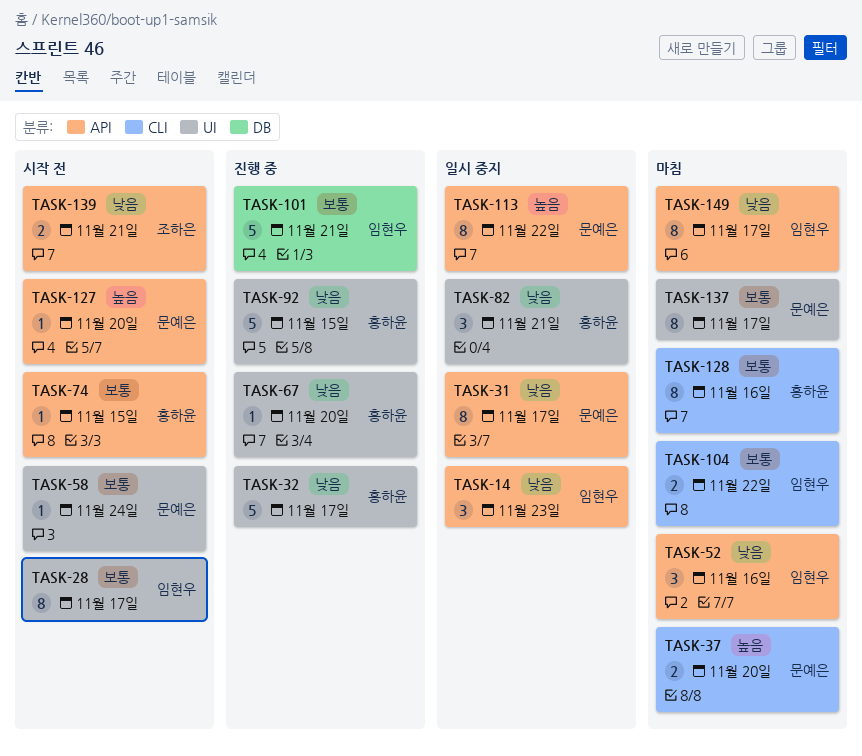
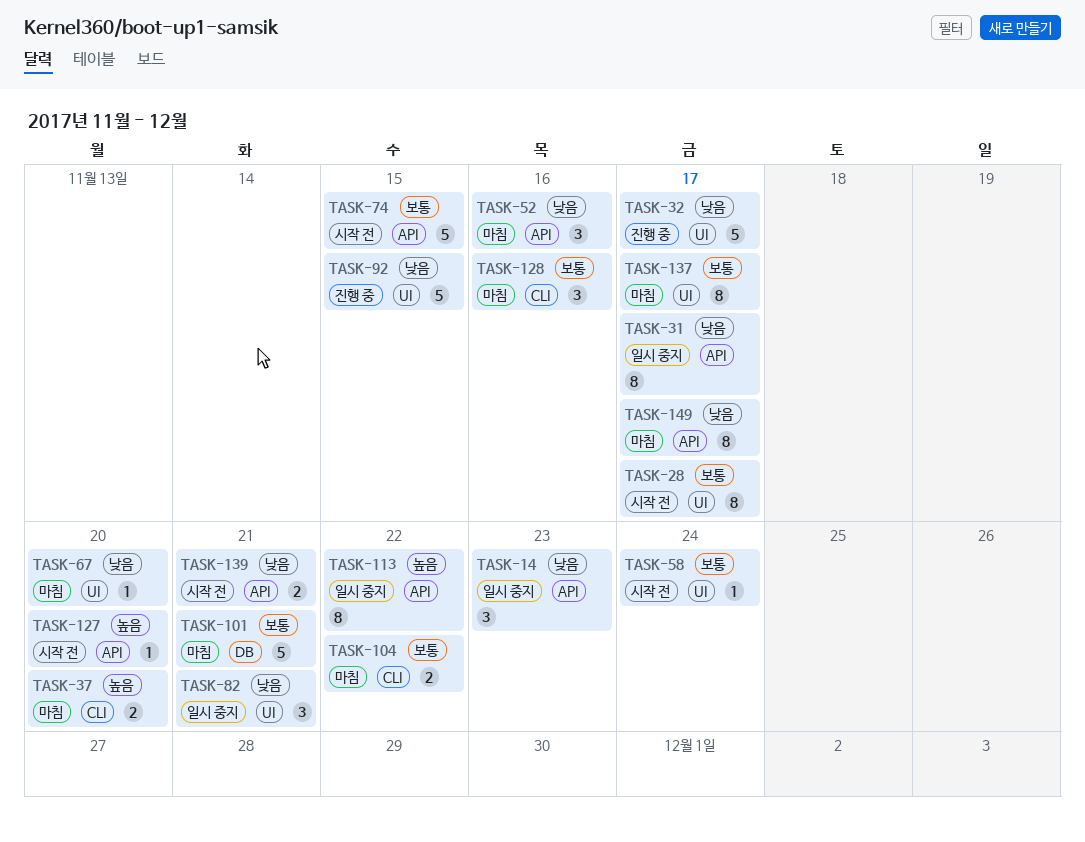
TASK-67, status: 진행 중 -> 마침
TASK-74, estimate: 1 -> 5
TASK-101, status: 진행 중 -> 마침
TASK-128, estimate: 8 -> 3

